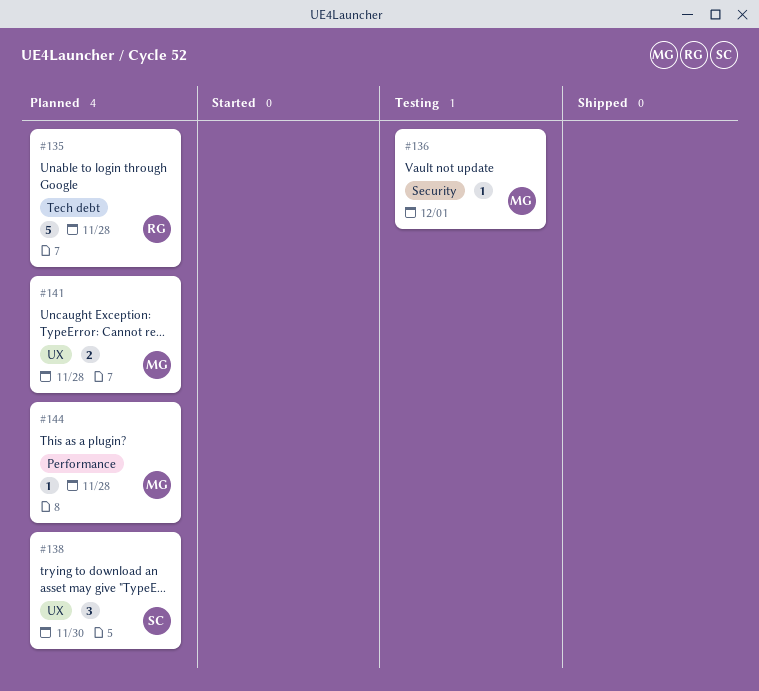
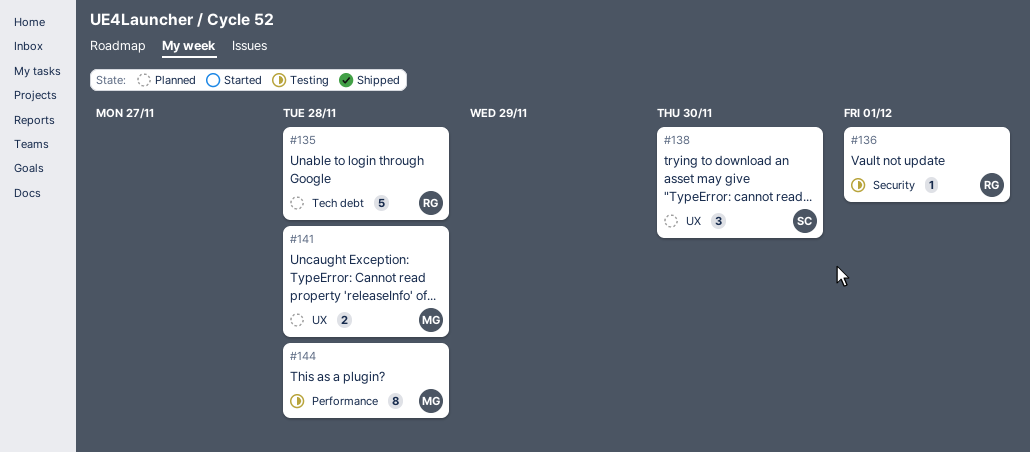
#136, owner: MG -> RG
#144, status: Planned -> Testing
#144, estimate: 1 -> 8

